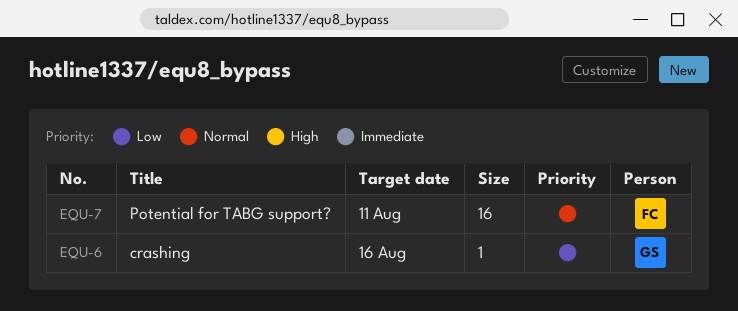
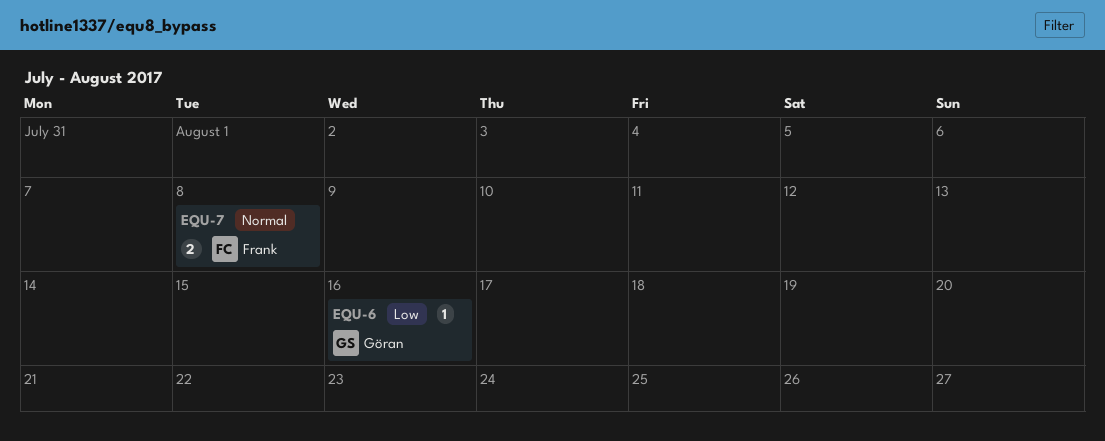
EQU-7, estimate: 16 -> 2
EQU-7, due: Aug 11 -> Aug 8

